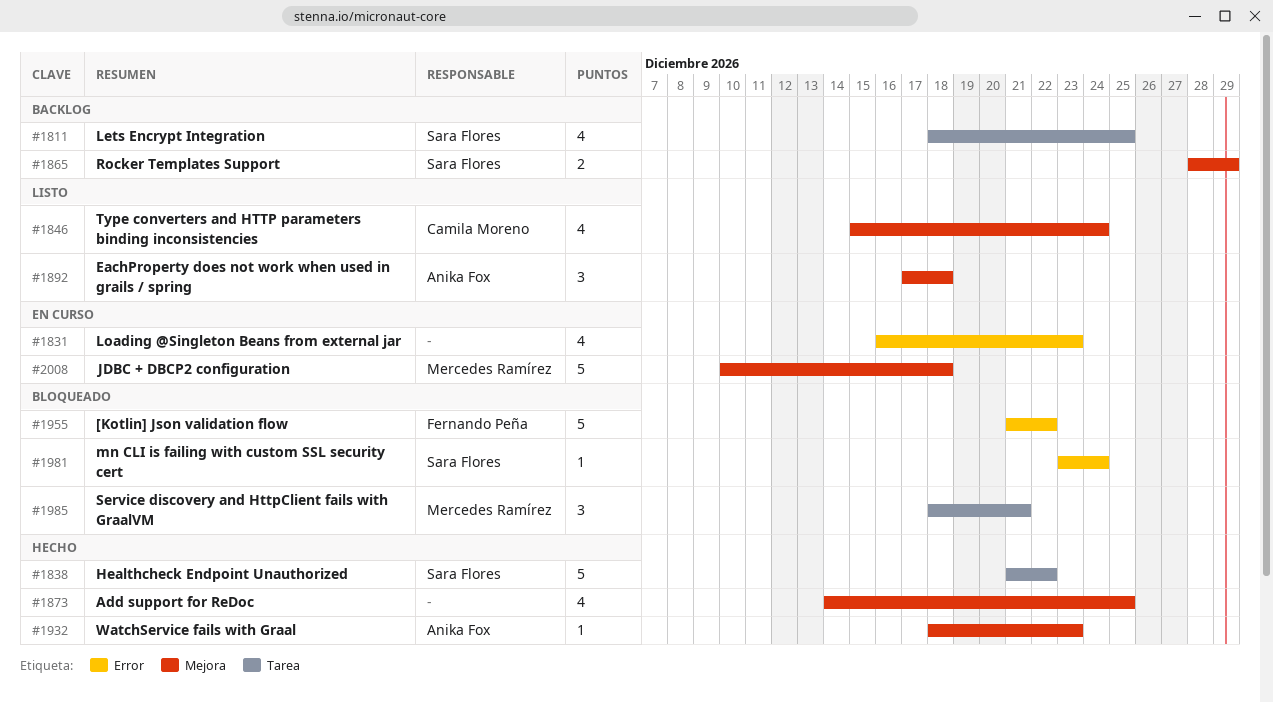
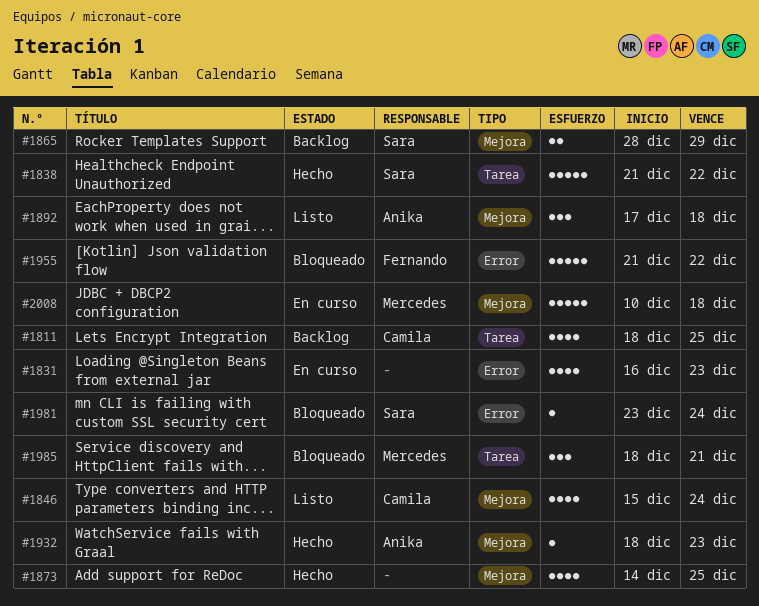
#1811, owner: Sara Flores -> Camila Moreno

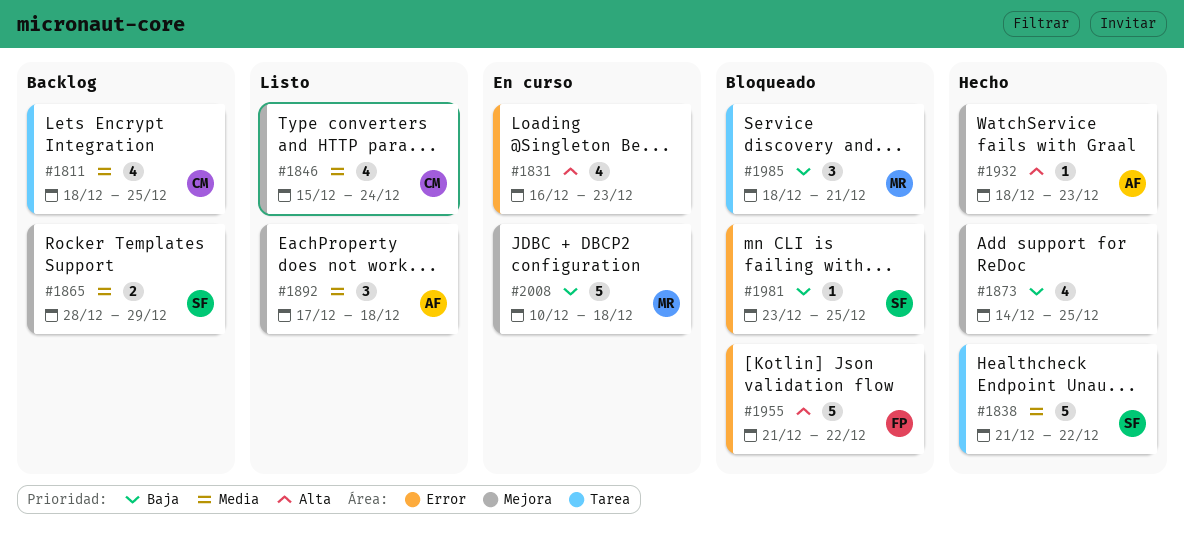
#1981, due: Dec 24 -> Dec 25

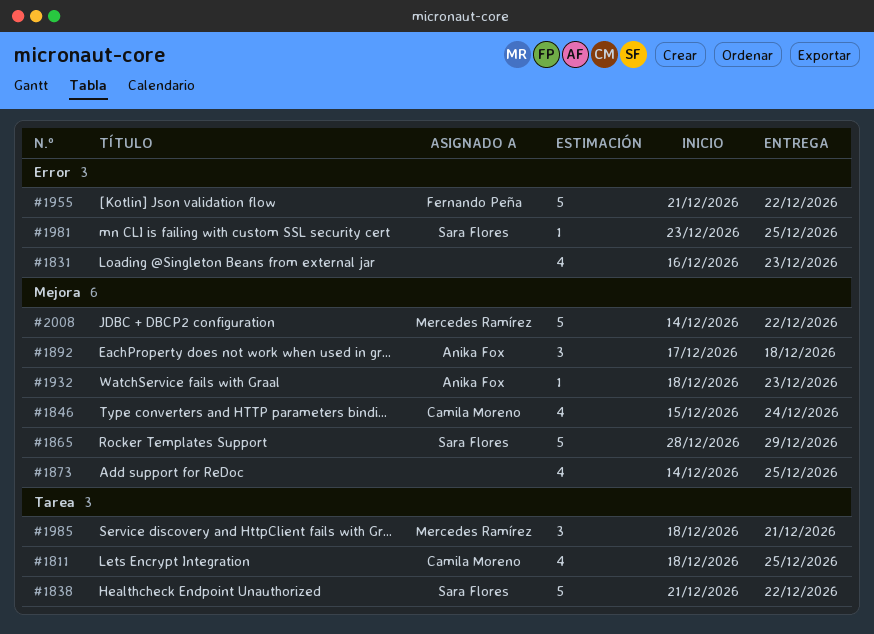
#1865, estimate: 2 -> 5
#2008, start: Dec 10 -> Dec 14
#2008, due: Dec 18 -> Dec 22

